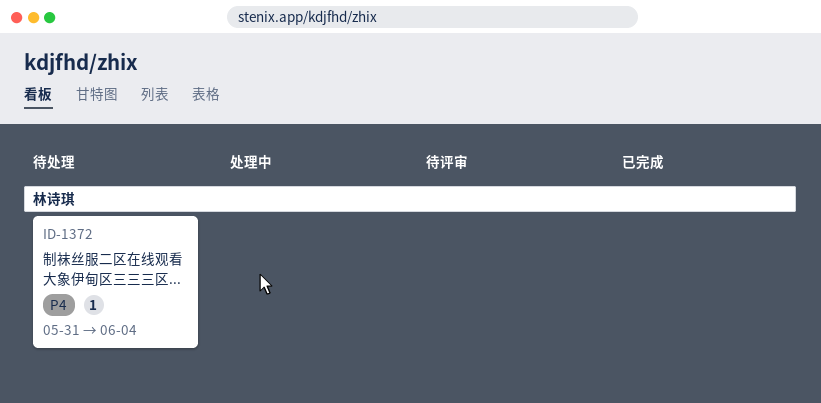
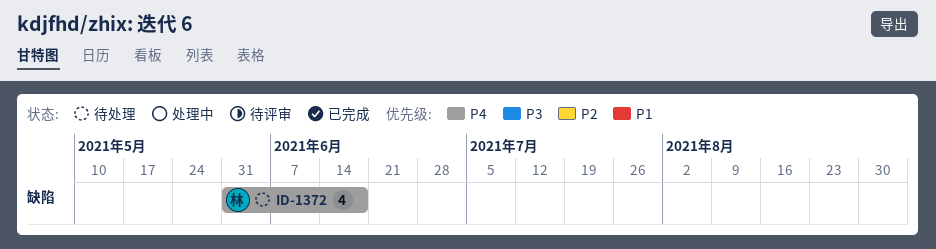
ID-1372, estimate: 1 -> 4
ID-1372, due: Jun 4 -> Jun 18

